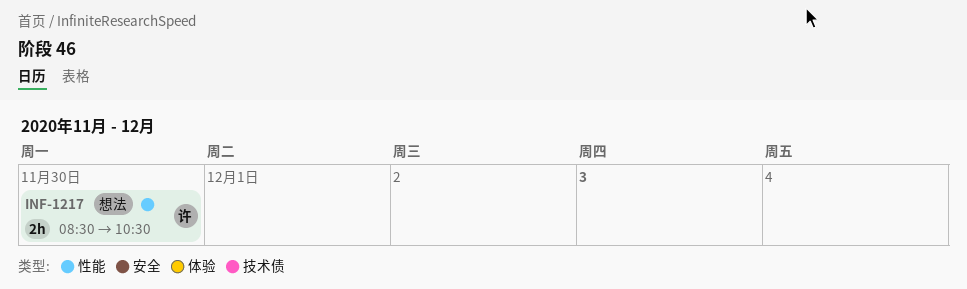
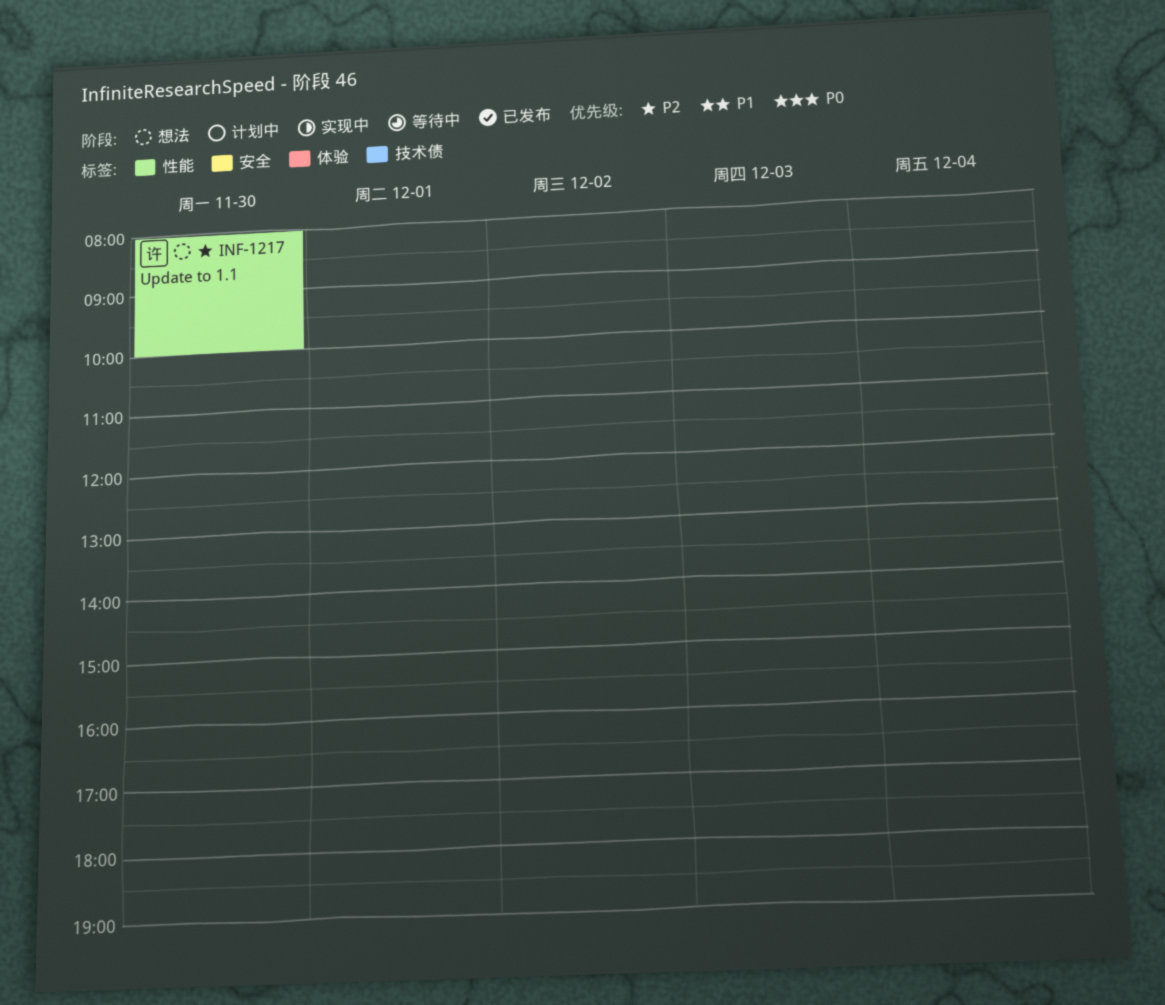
INF-1217, begins: 08:30 -> 08:00
INF-1217, ends: 10:30 -> 10:00

